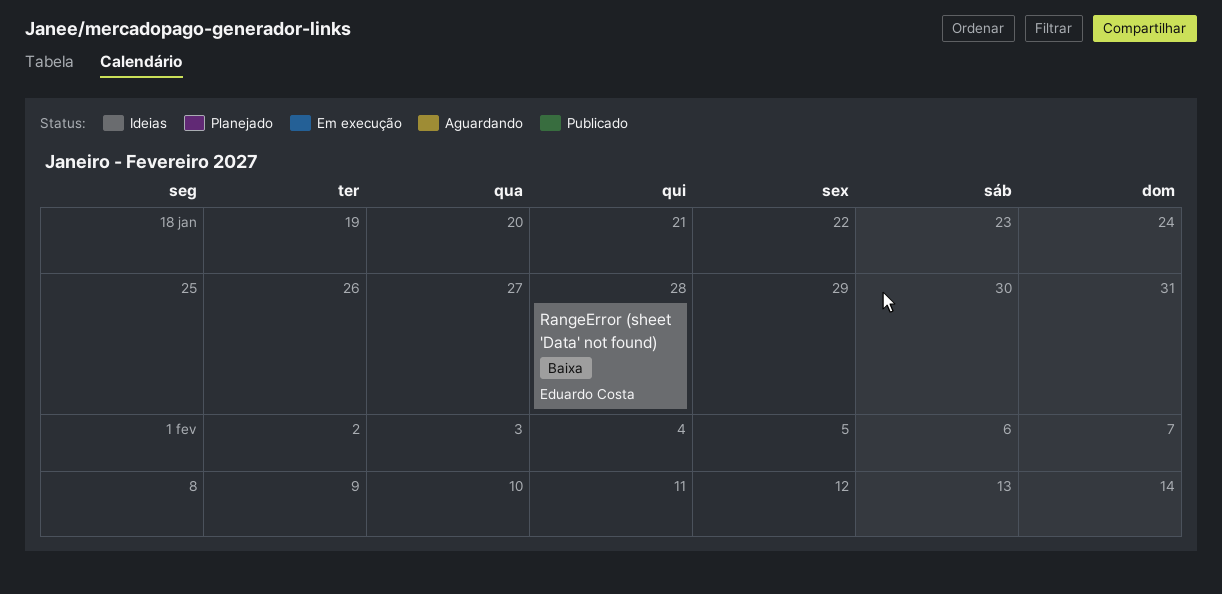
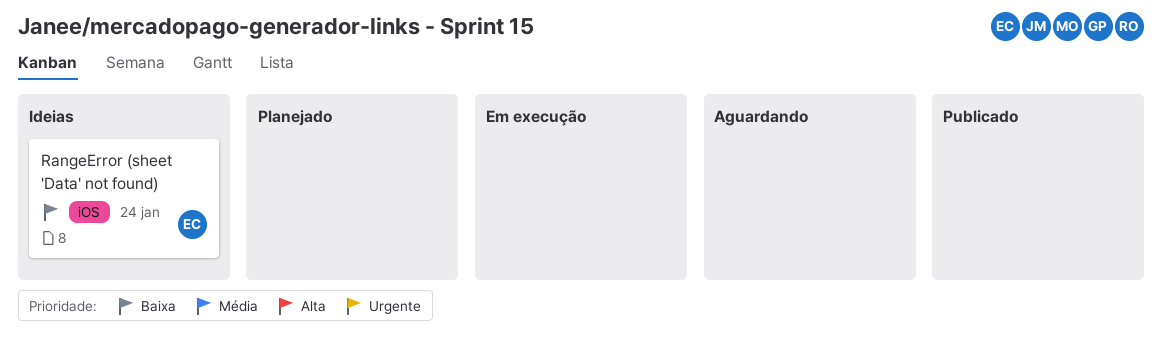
RangeError (sheet 'Data' not found), due: Jan 28 -> Jan 24

